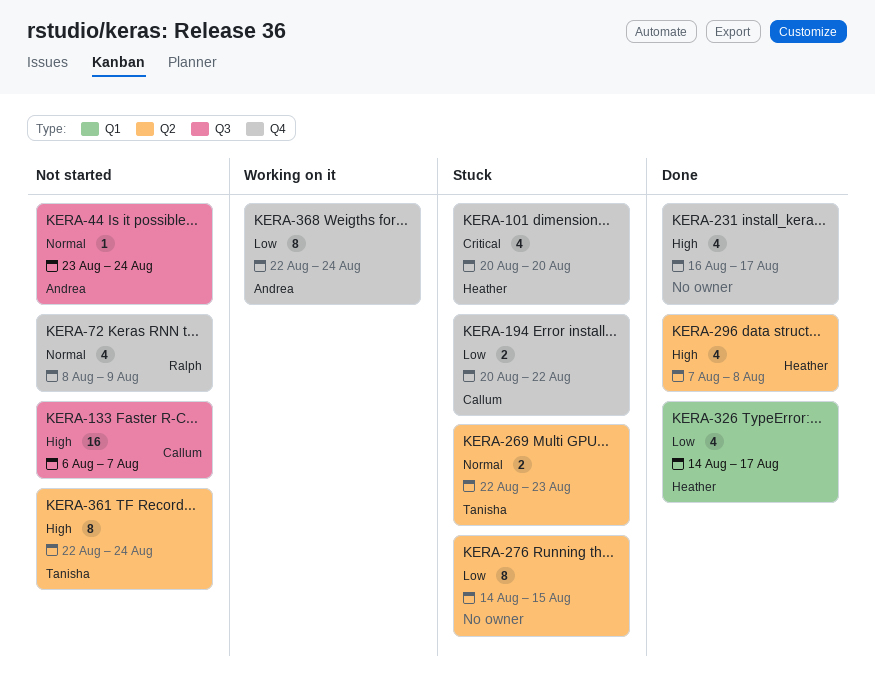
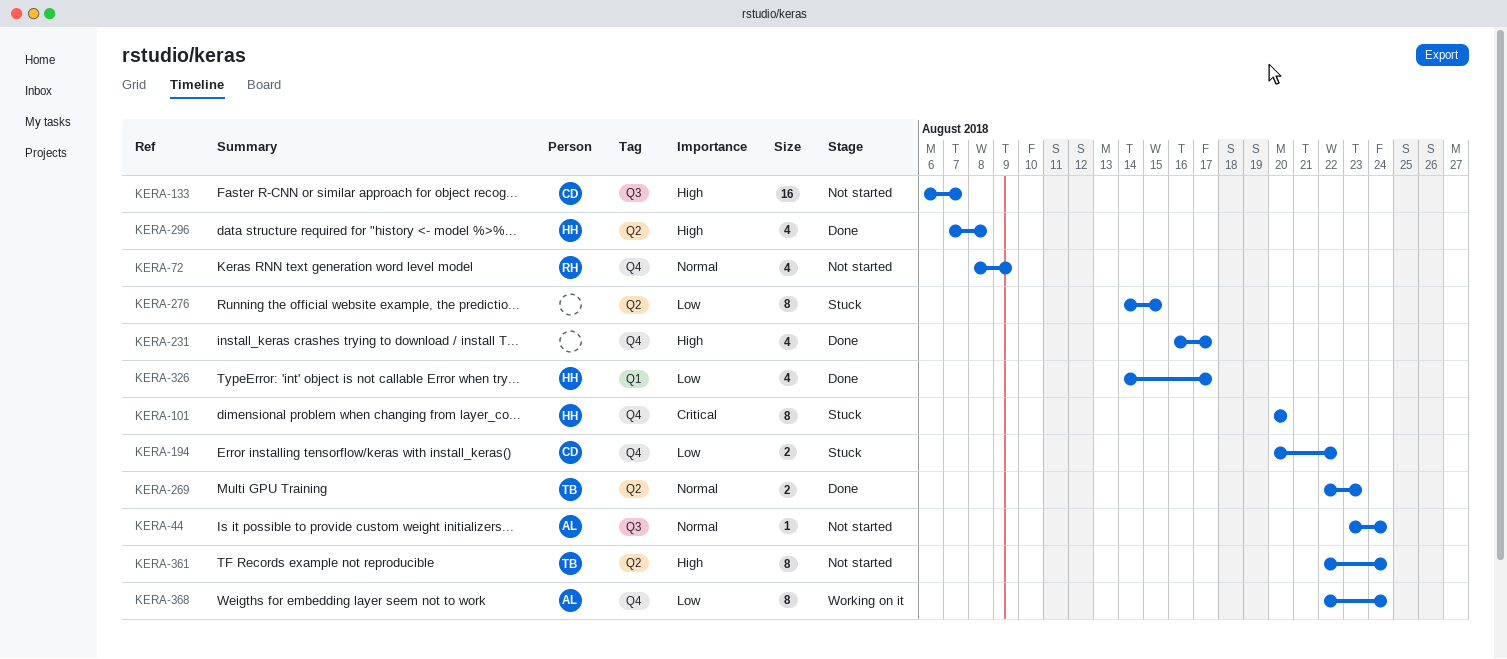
KERA-101, estimate: 4 -> 8
KERA-269, status: Stuck -> Done

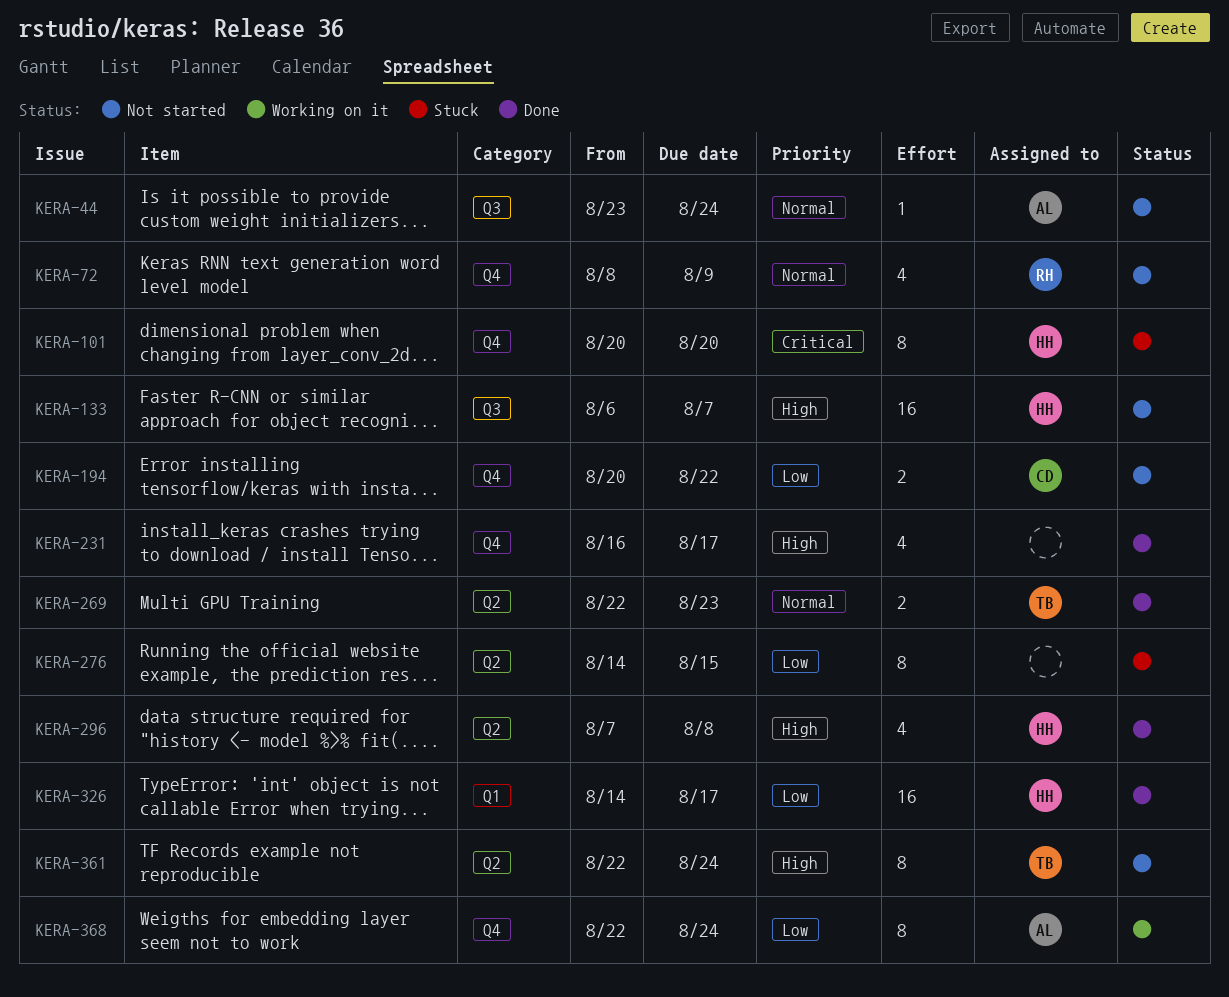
KERA-133, owner: CD -> HH
KERA-194, status: Stuck -> Not started
KERA-326, estimate: 4 -> 16

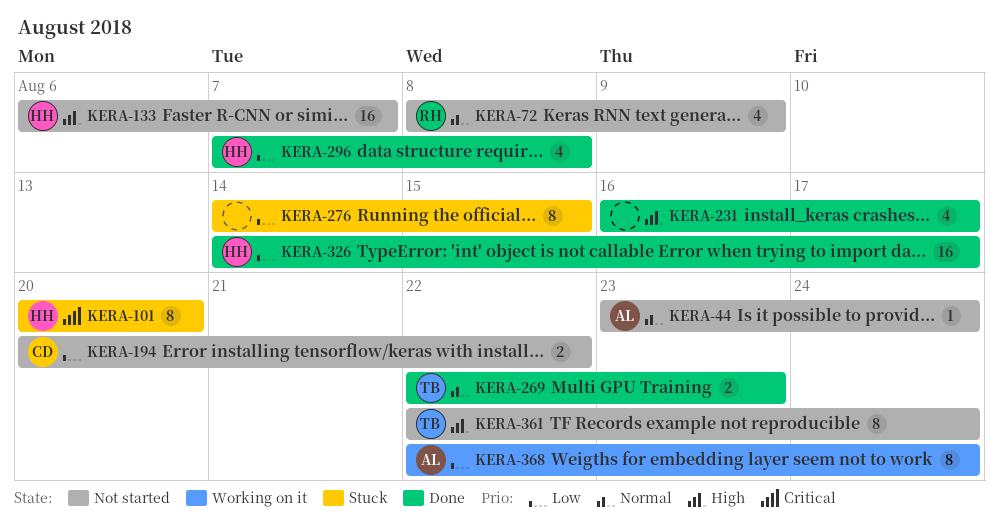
KERA-296, priority: High -> Low

